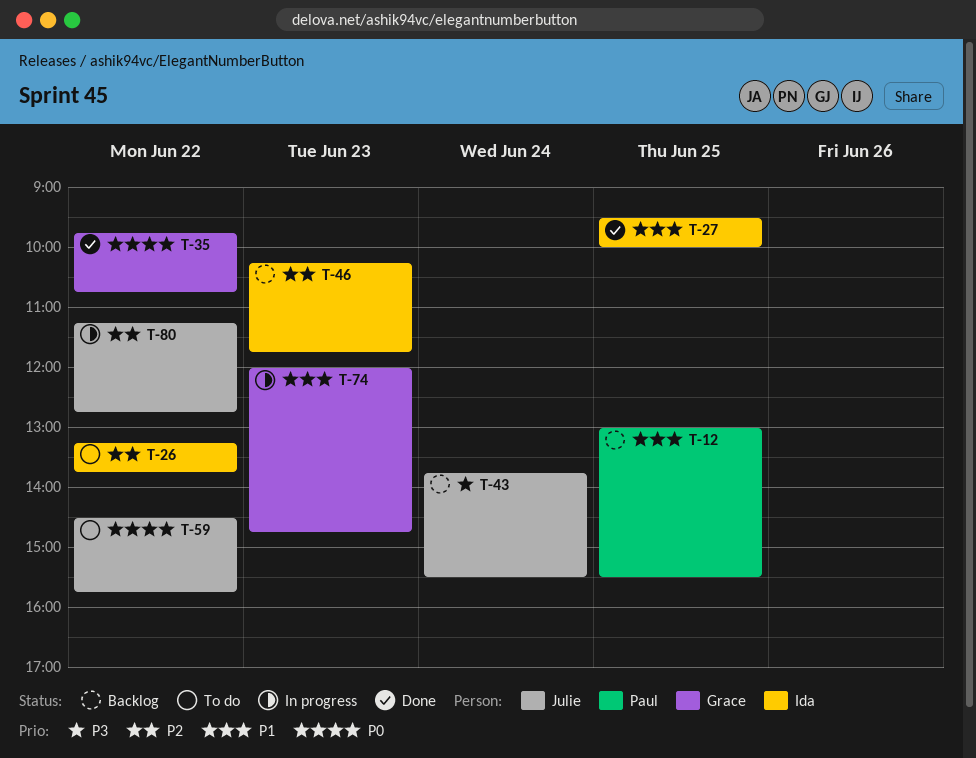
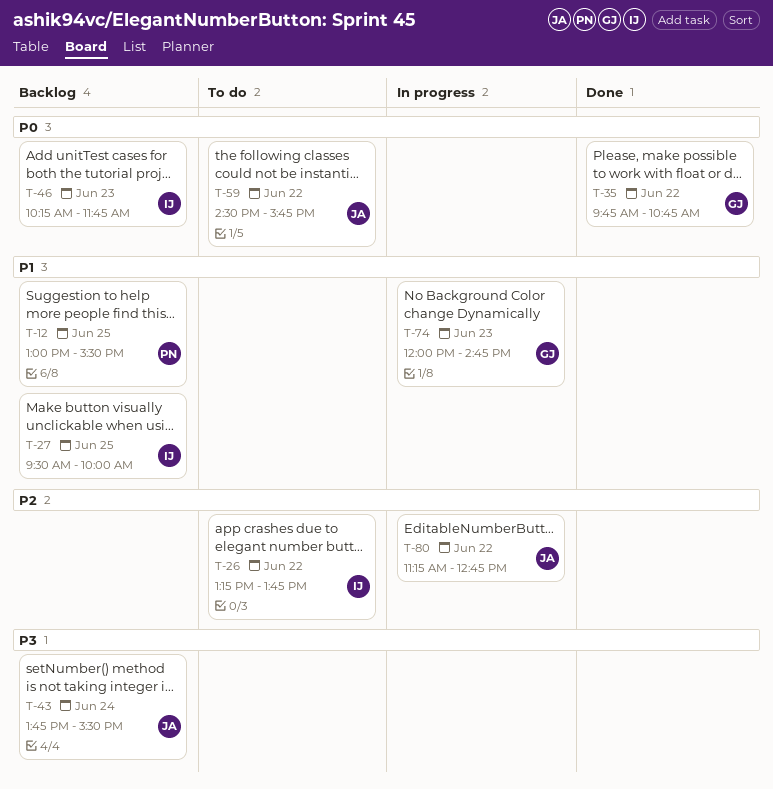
T-27, status: Done -> Backlog
T-46, priority: P2 -> P0

